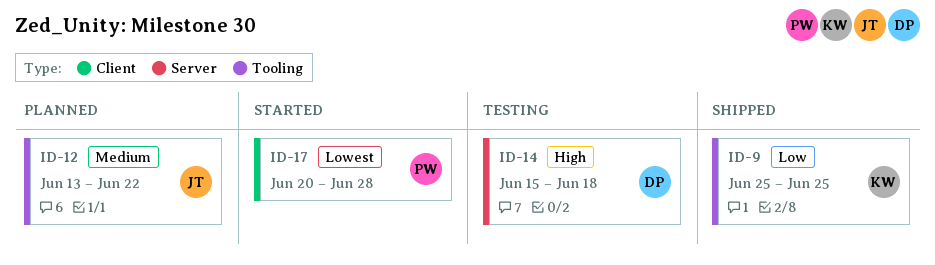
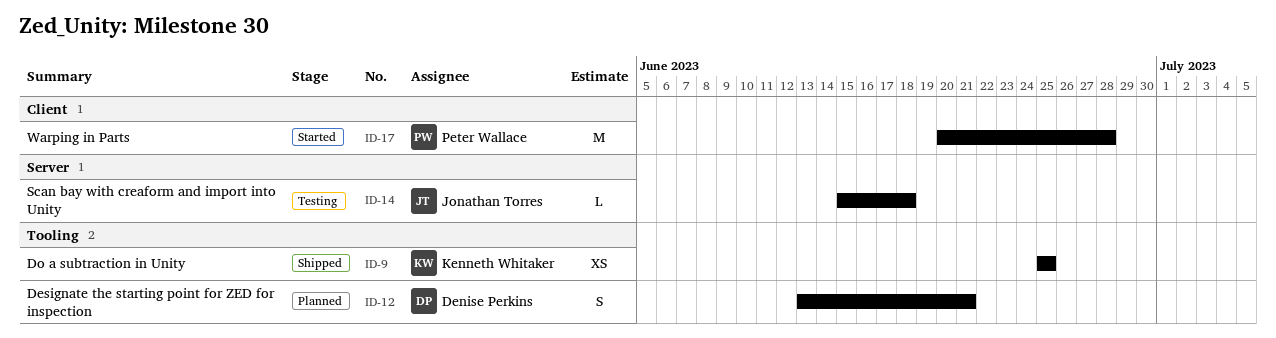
ID-12, owner: Jonathan Torres -> Denise Perkins
ID-12, due: Jun 22 -> Jun 21
ID-14, owner: Denise Perkins -> Jonathan Torres

